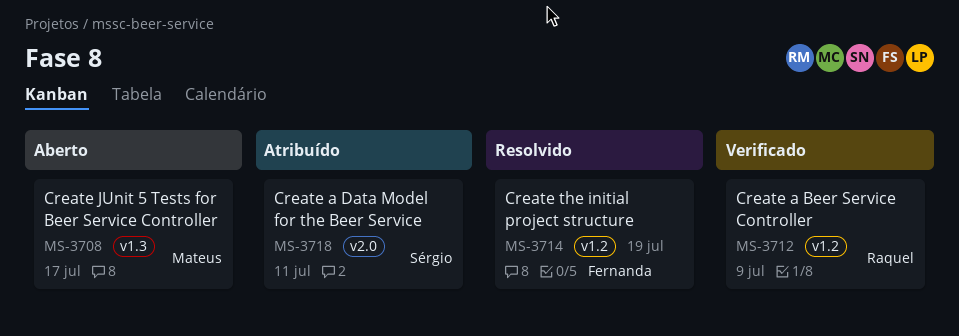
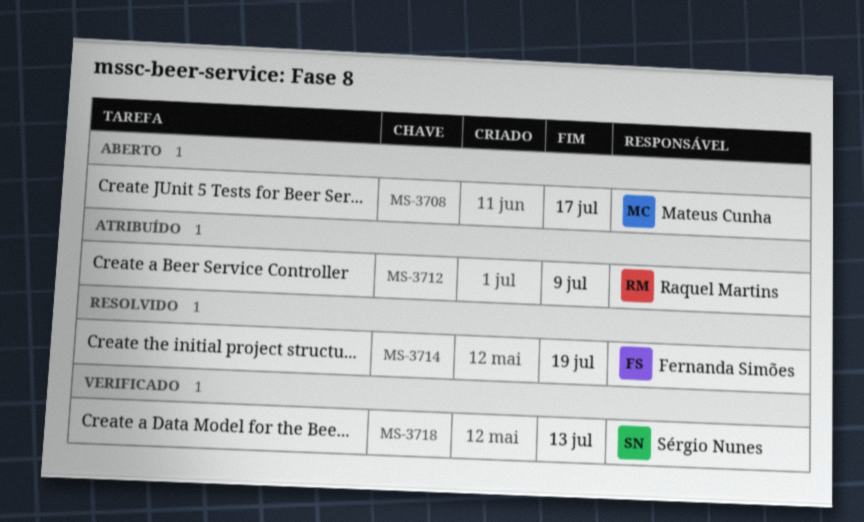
MS-3712, status: Verificado -> Atribuído
MS-3718, status: Atribuído -> Verificado
MS-3718, due: Jul 11 -> Jul 13

